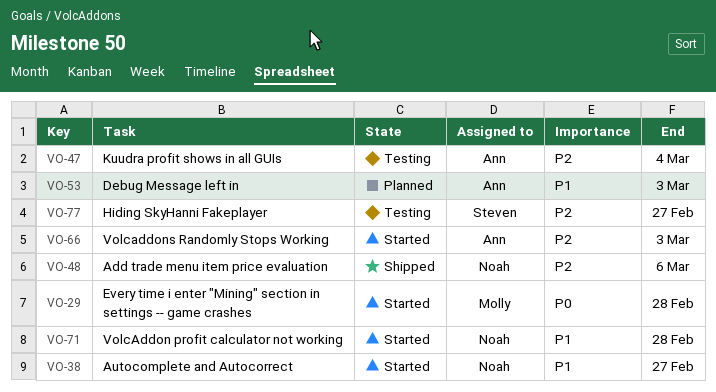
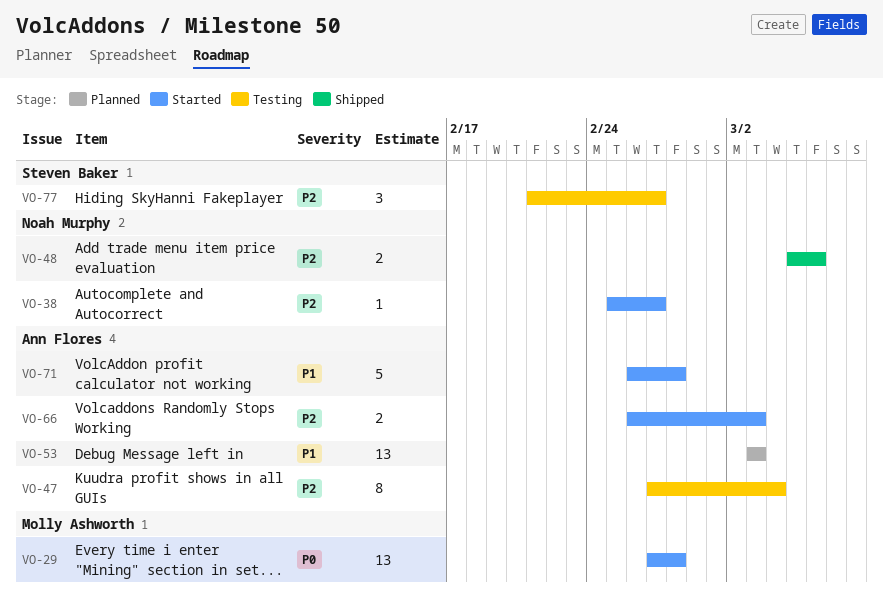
VO-38, priority: P1 -> P2
VO-71, owner: Noah Murphy -> Ann Flores

